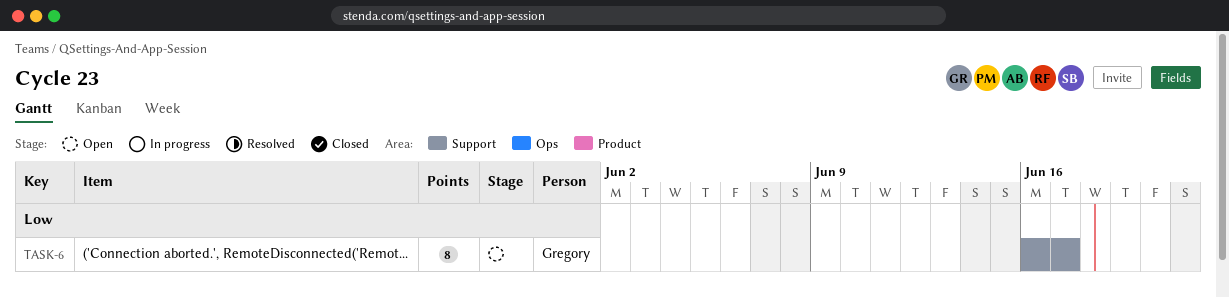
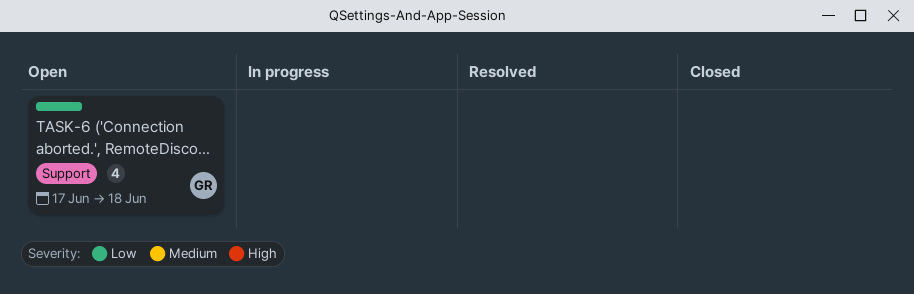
TASK-6, estimate: 8 -> 4
TASK-6, start: Jun 16 -> Jun 17
TASK-6, due: Jun 17 -> Jun 18

